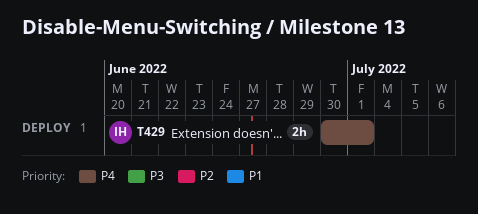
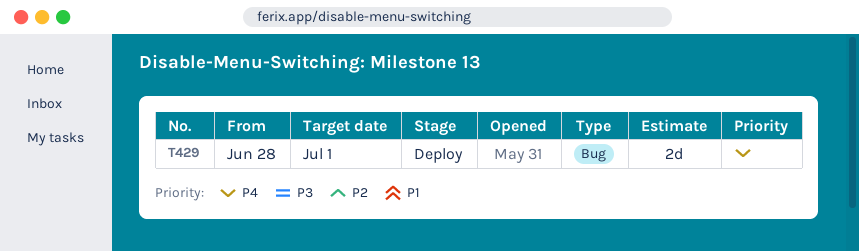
T429, estimate: 2h -> 2d
T429, start: Jun 30 -> Jun 28

